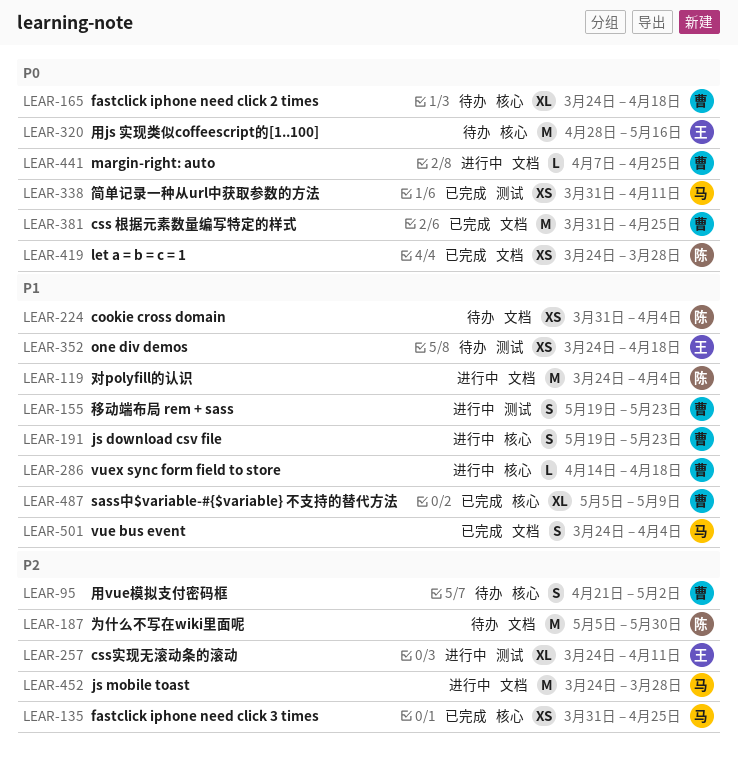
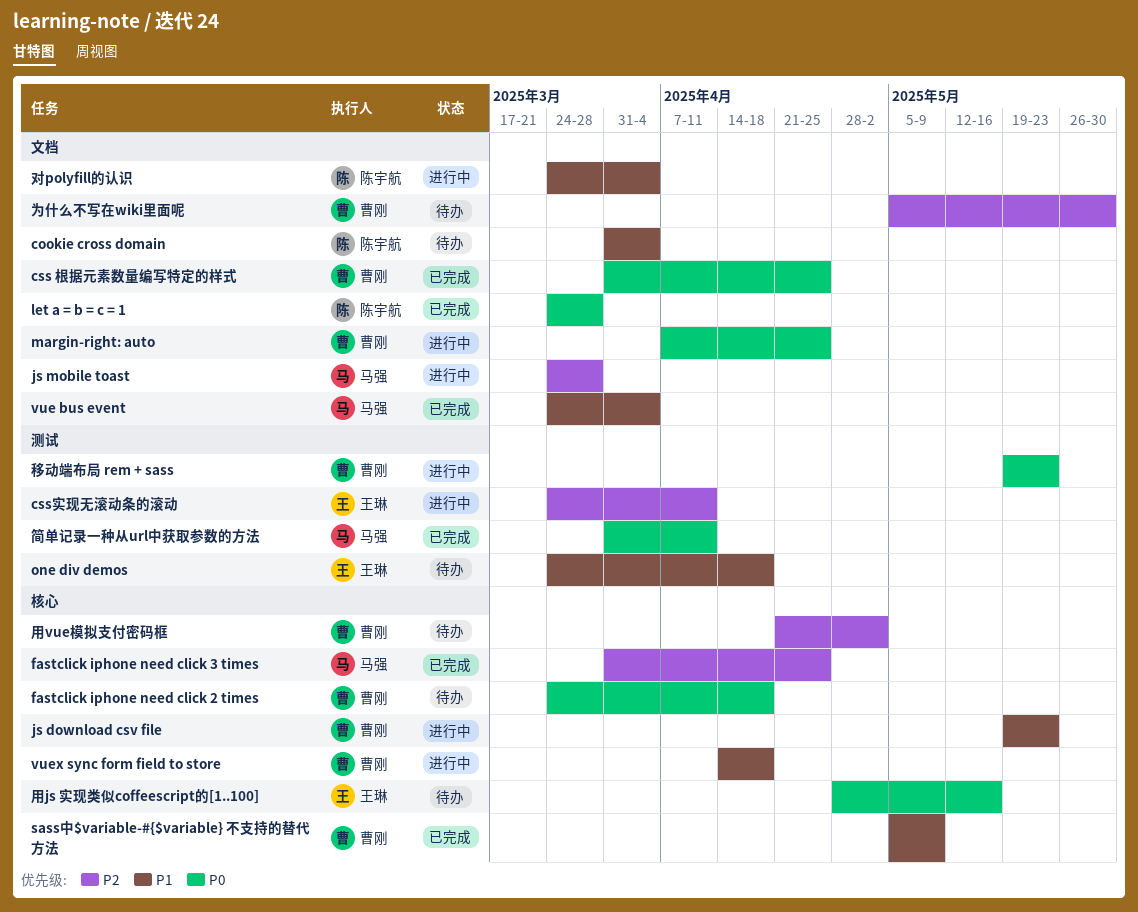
为什么不写在wiki里面呢, owner: 陈宇航 -> 曹刚
移动端布局 rem + sass, priority: P1 -> P0

